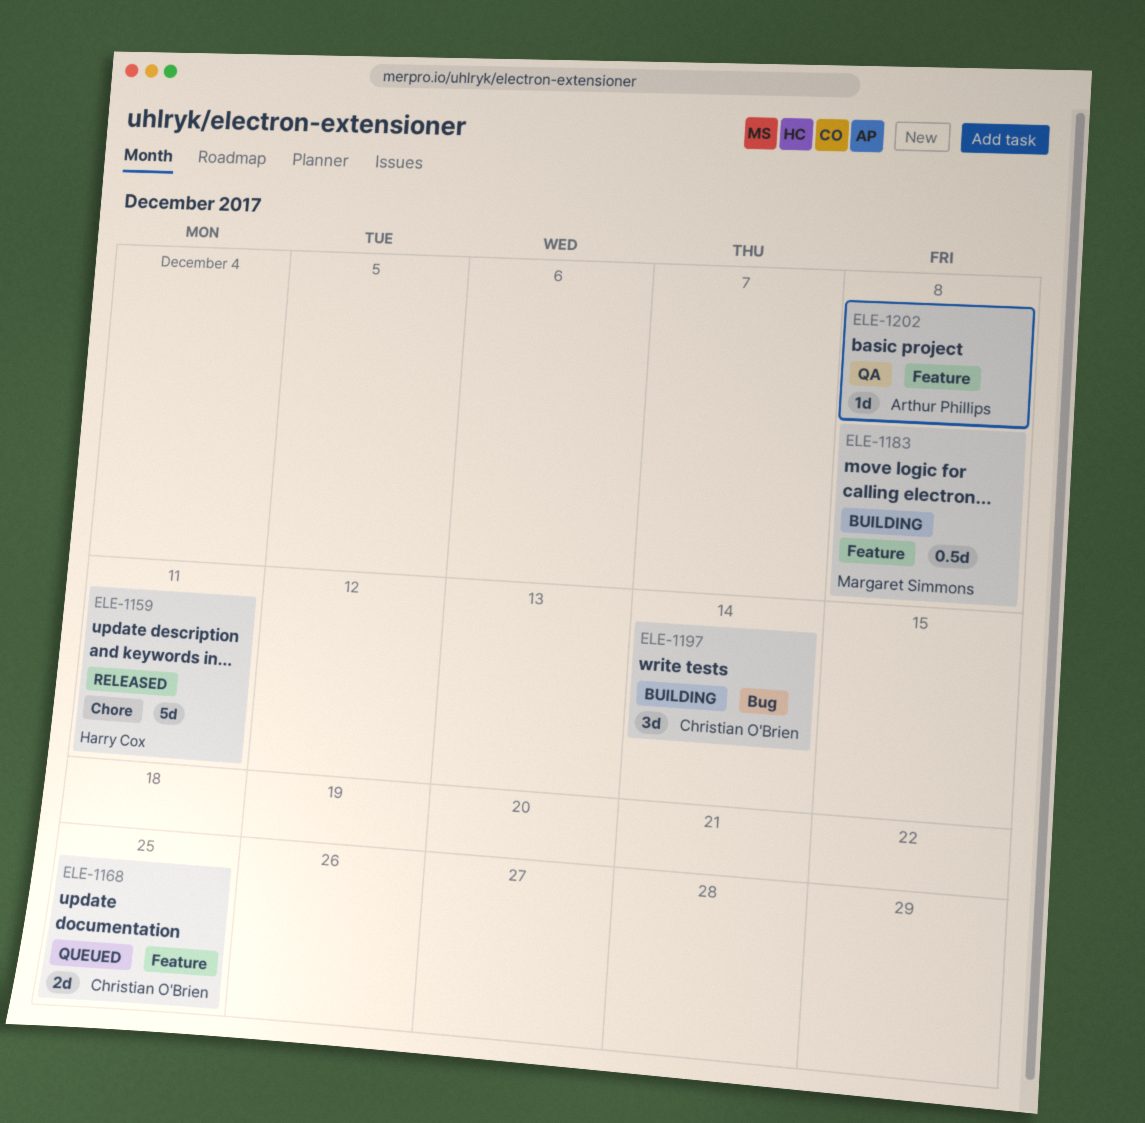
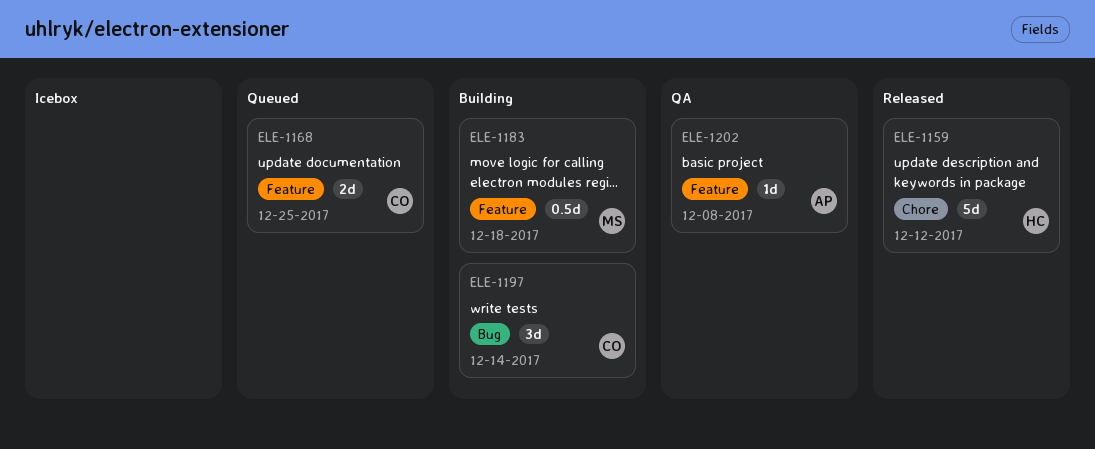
ELE-1159, due: Dec 11 -> Dec 12
ELE-1183, due: Dec 8 -> Dec 18

